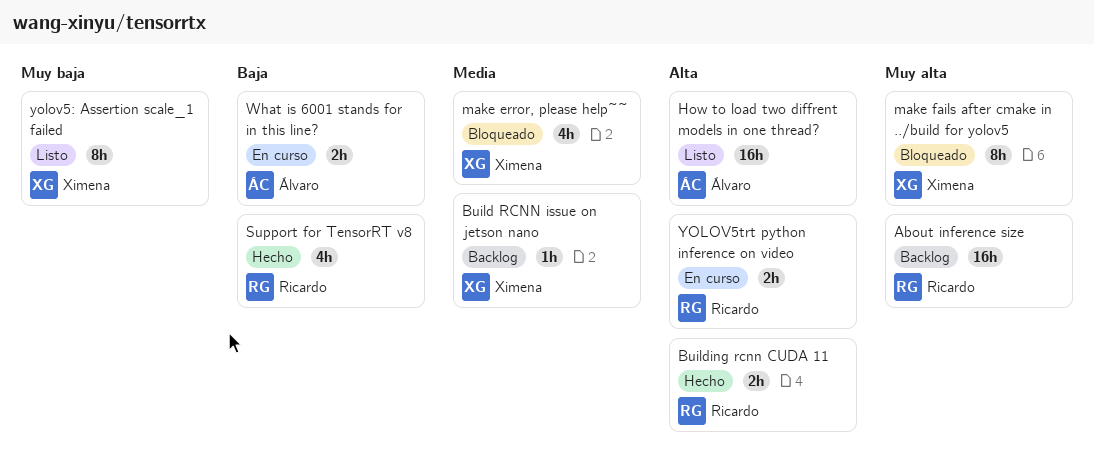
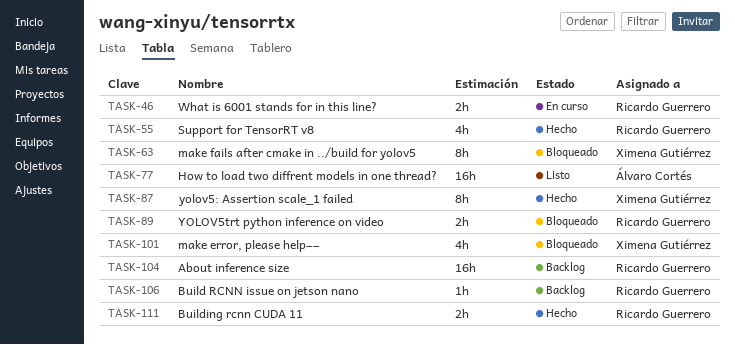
Build RCNN issue on jetson nano, owner: Ximena Gutiérrez -> Ricardo Guerrero
What is 6001 stands for in this line?, owner: Álvaro Cortés -> Ricardo Guerrero
yolov5: Assertion scale_1 failed, status: Listo -> Hecho
YOLOV5trt python inference on video, status: En curso -> Bloqueado

